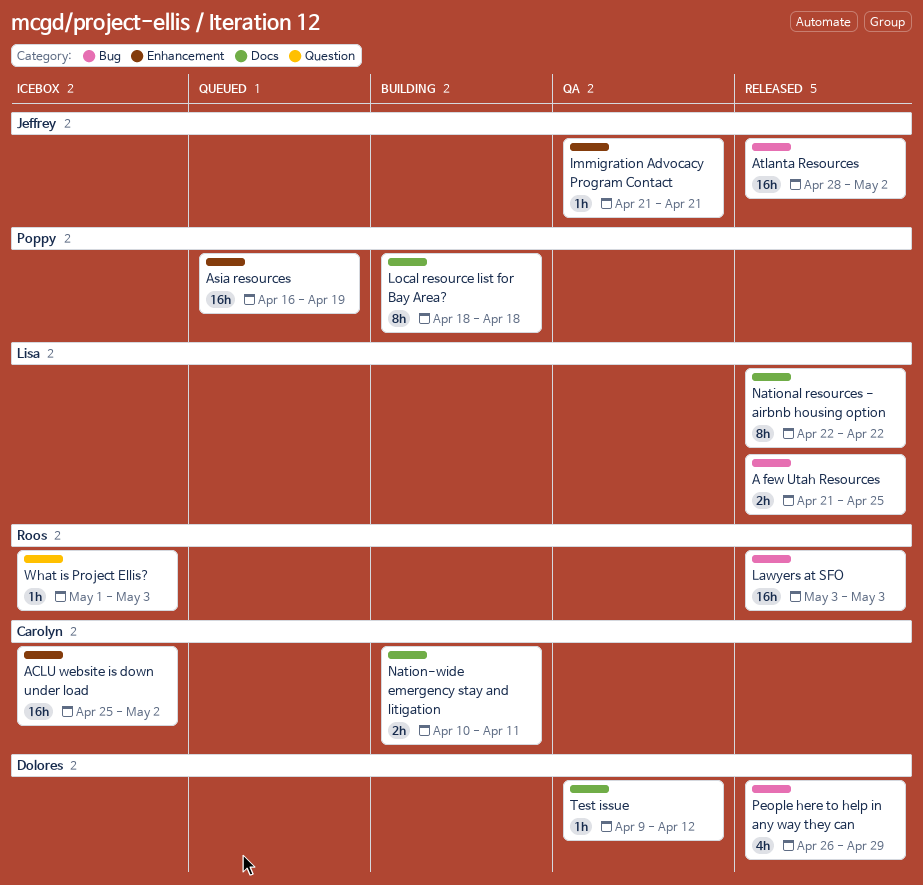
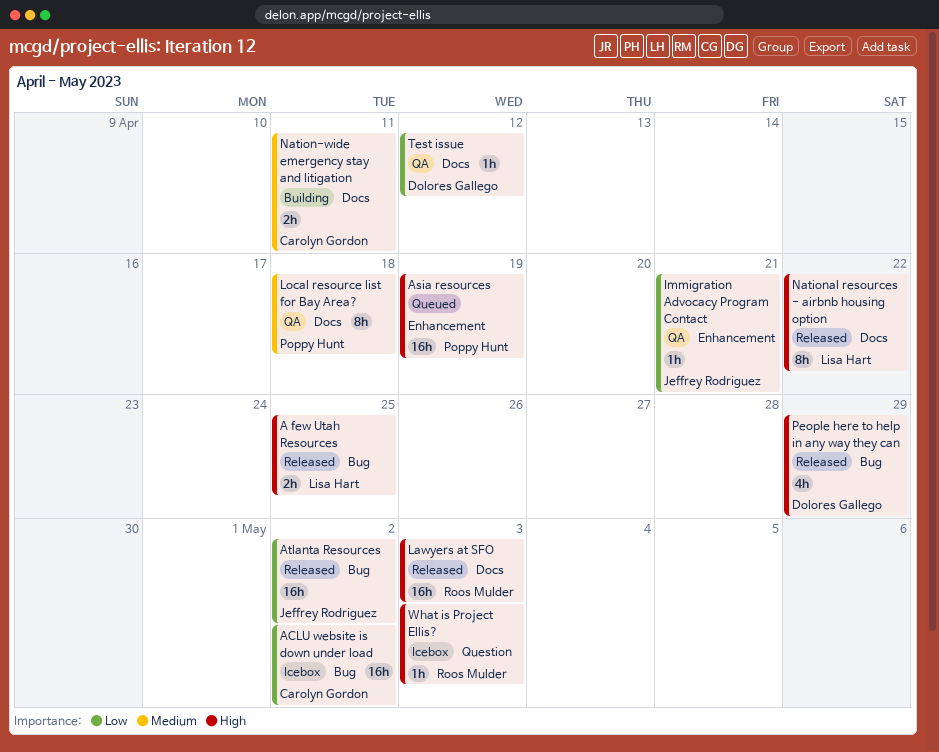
ACLU website is down under load, label: Enhancement -> Bug
Lawyers at SFO, label: Bug -> Docs
Local resource list for Bay Area?, status: Building -> QA

